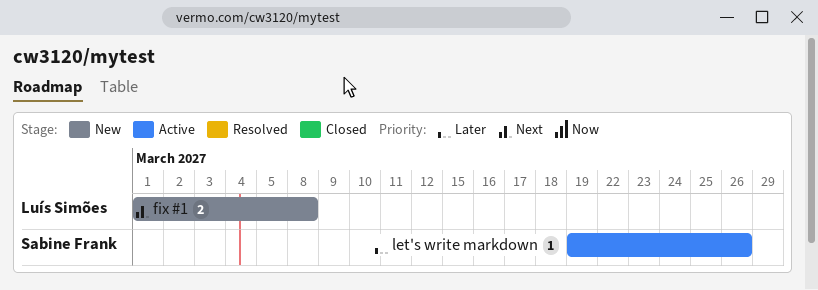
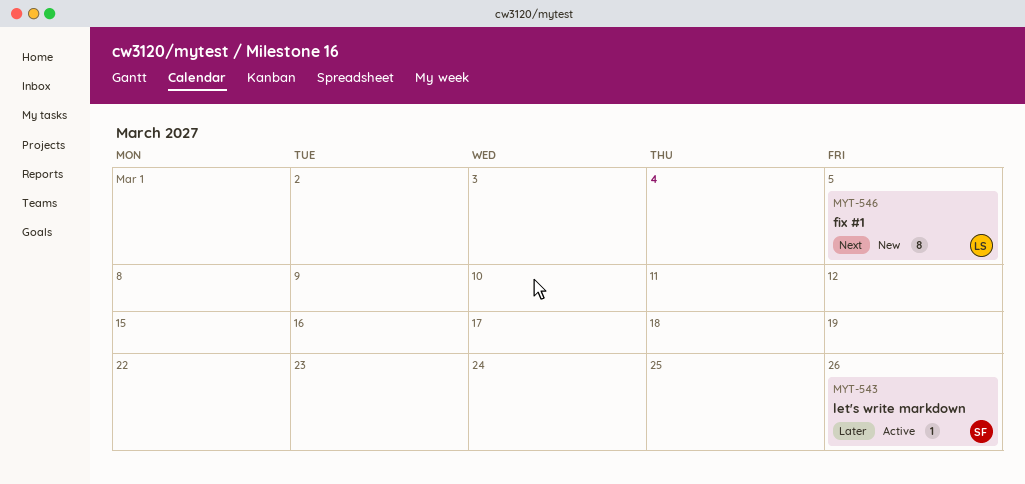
fix #1, estimate: 2 -> 8
fix #1, due: Mar 8 -> Mar 5

